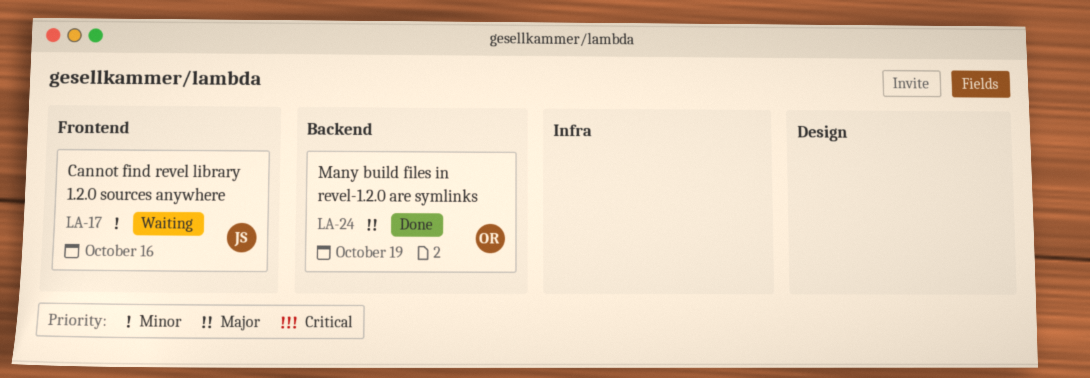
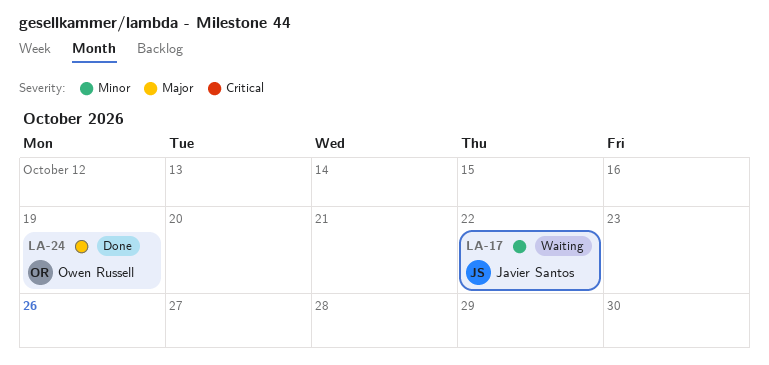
LA-17, due: Oct 16 -> Oct 22

